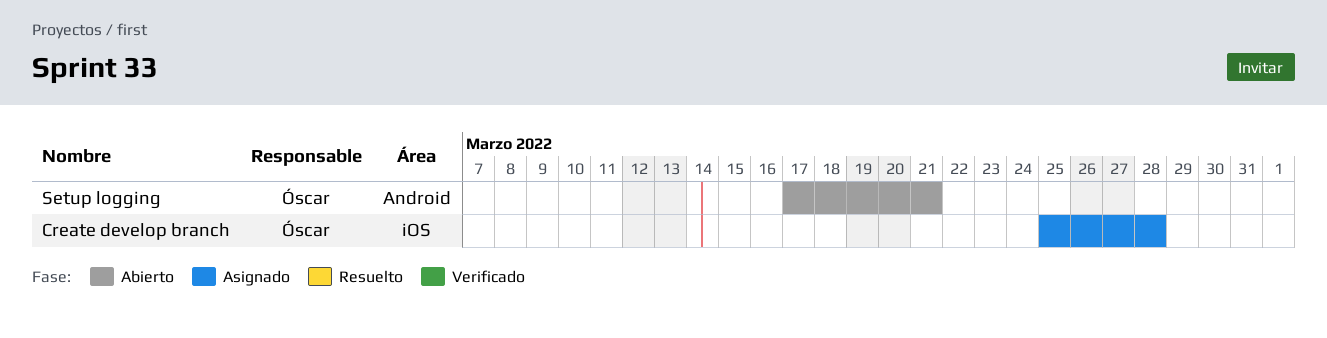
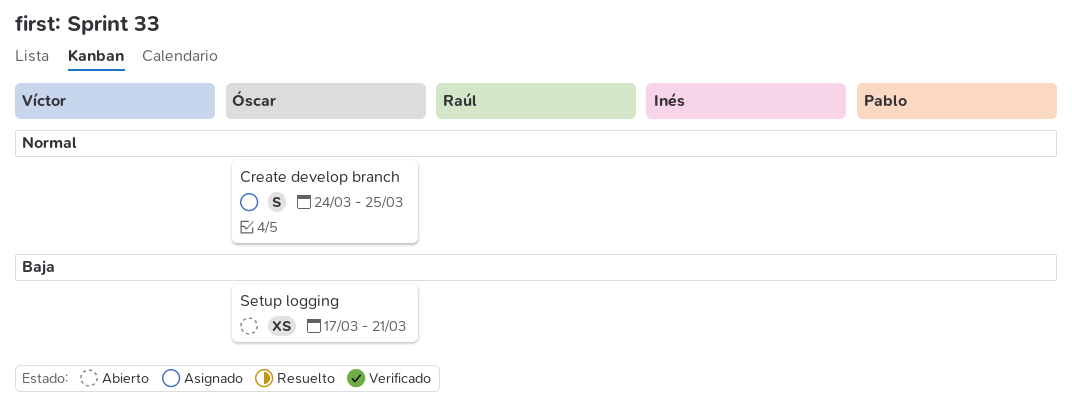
Create develop branch, start: Mar 25 -> Mar 24
Create develop branch, due: Mar 28 -> Mar 25

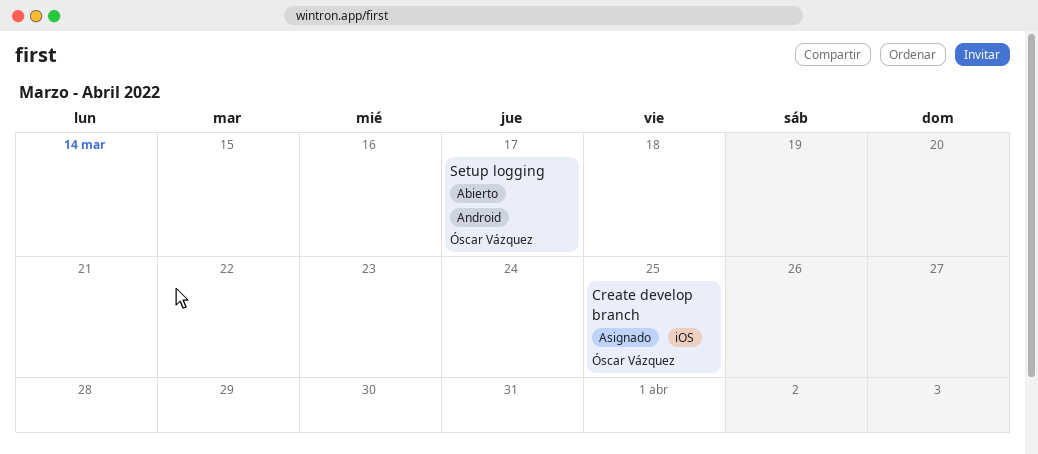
Setup logging, due: Mar 21 -> Mar 17

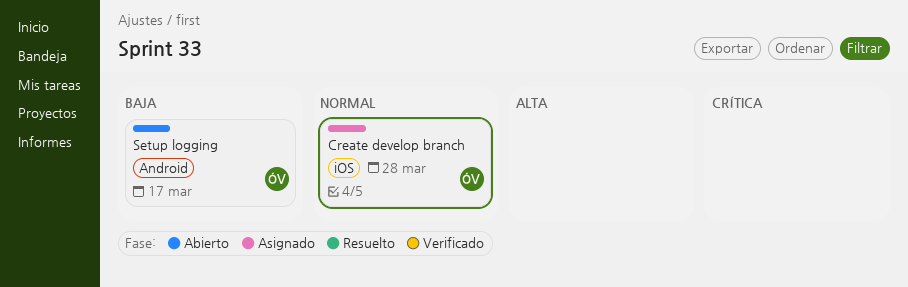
Create develop branch, due: Mar 25 -> Mar 28

